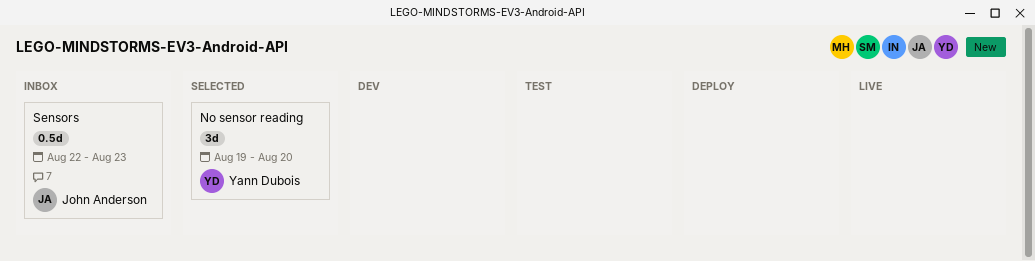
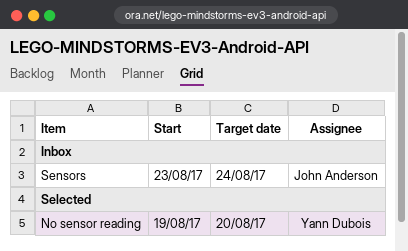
Sensors, start: Aug 22 -> Aug 23
Sensors, due: Aug 23 -> Aug 24

